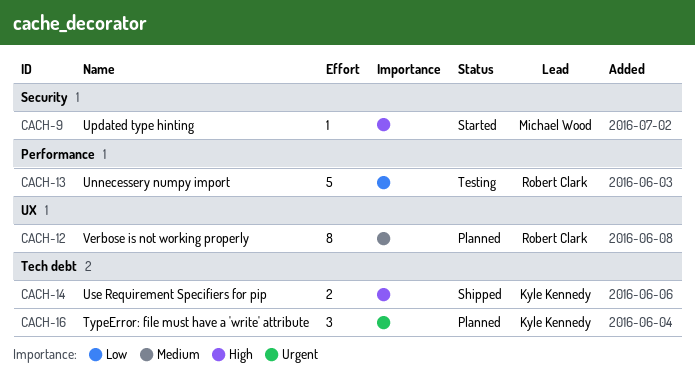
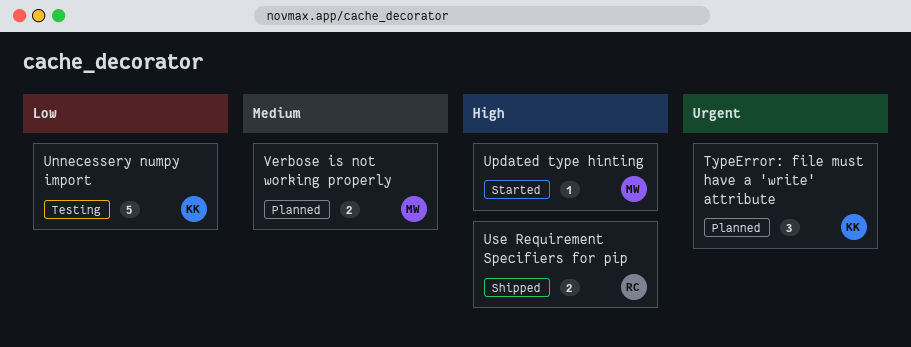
Unnecessery numpy import, owner: Robert Clark -> Kyle Kennedy
Use Requirement Specifiers for pip, owner: Kyle Kennedy -> Robert Clark
Verbose is not working properly, owner: Robert Clark -> Michael Wood
Verbose is not working properly, estimate: 8 -> 2

